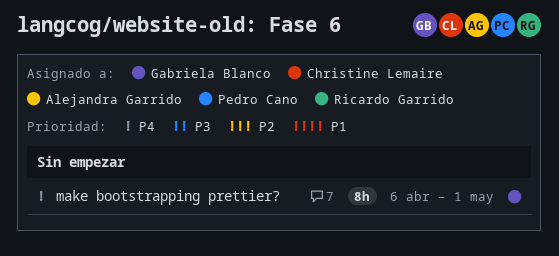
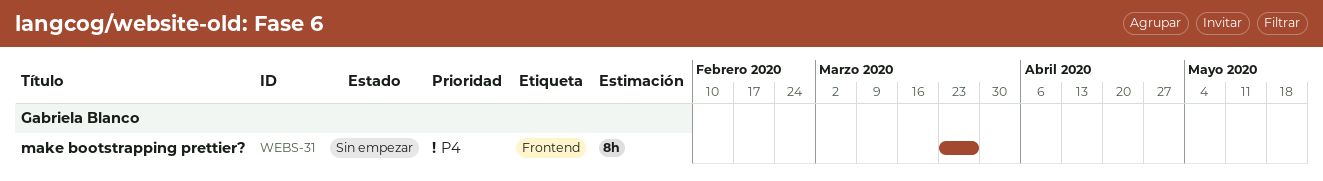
make bootstrapping prettier?, start: Apr 6 -> Mar 23
make bootstrapping prettier?, due: May 1 -> Mar 27

